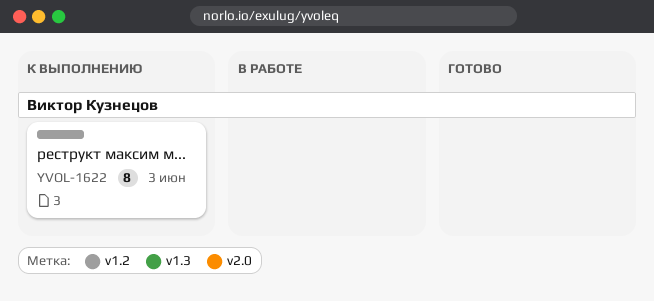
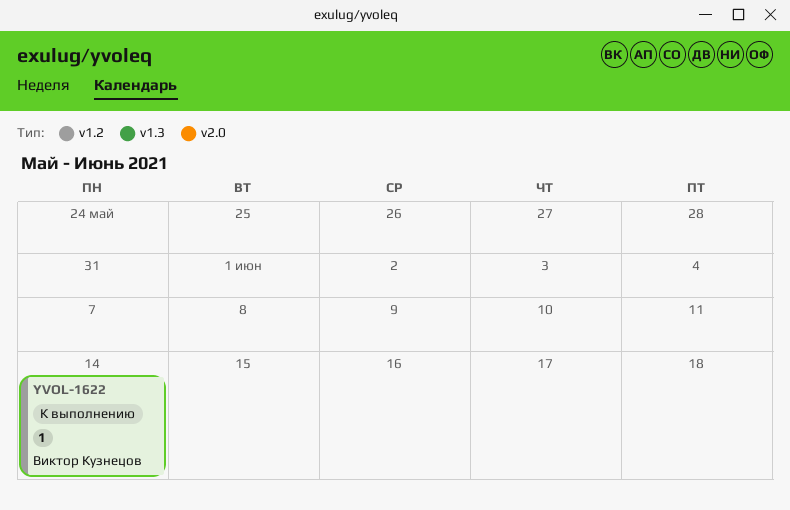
YVOL-1622, estimate: 8 -> 1
YVOL-1622, due: Jun 3 -> Jun 14

